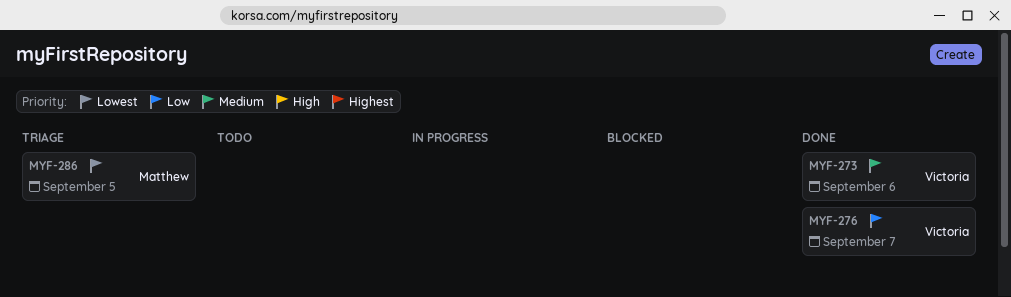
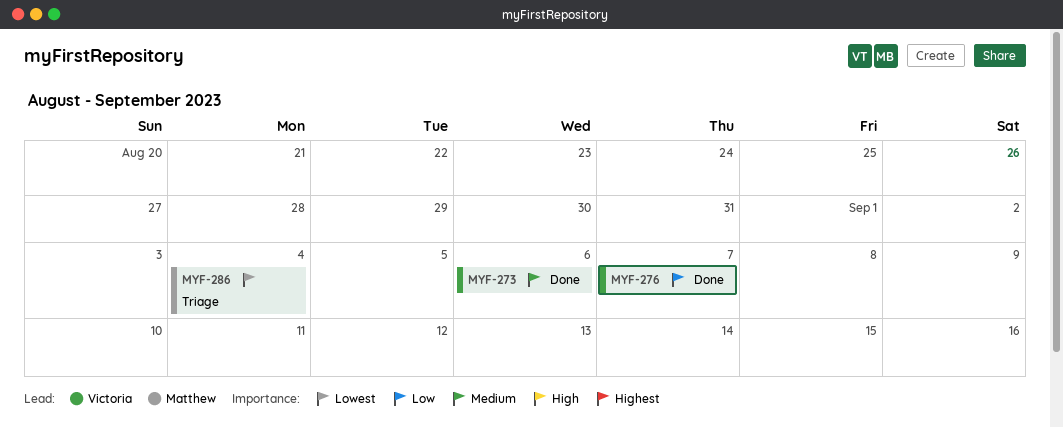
MYF-286, due: Sep 5 -> Sep 4

